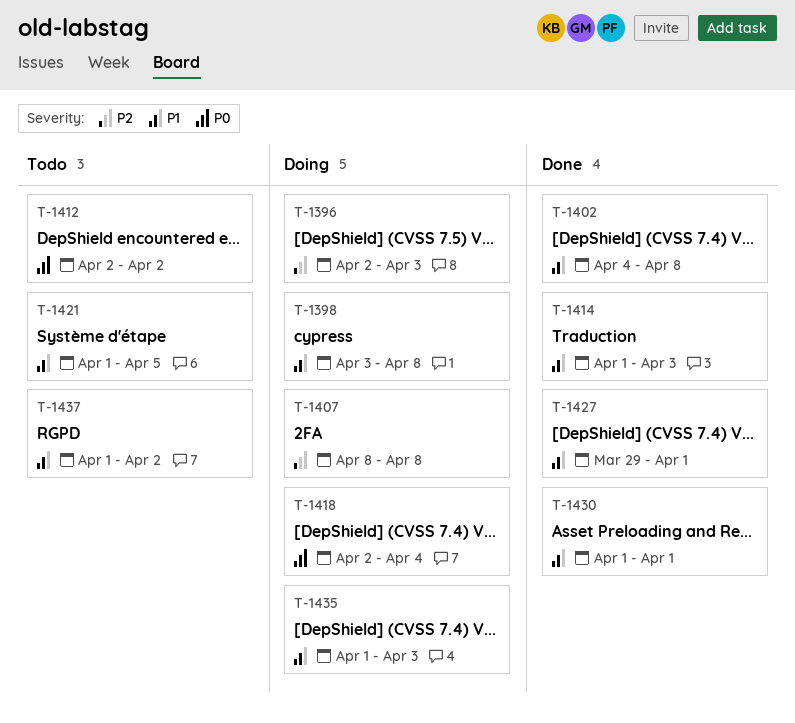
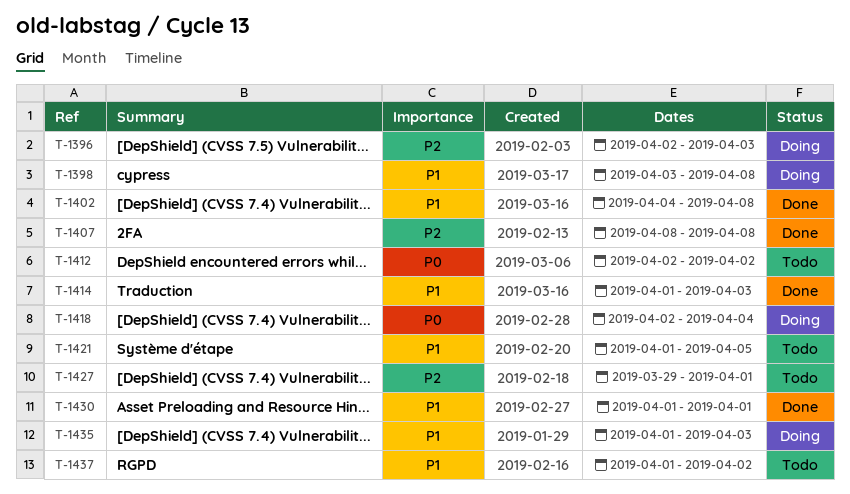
T-1407, status: Doing -> Done
T-1427, status: Done -> Todo
T-1427, priority: P1 -> P2

